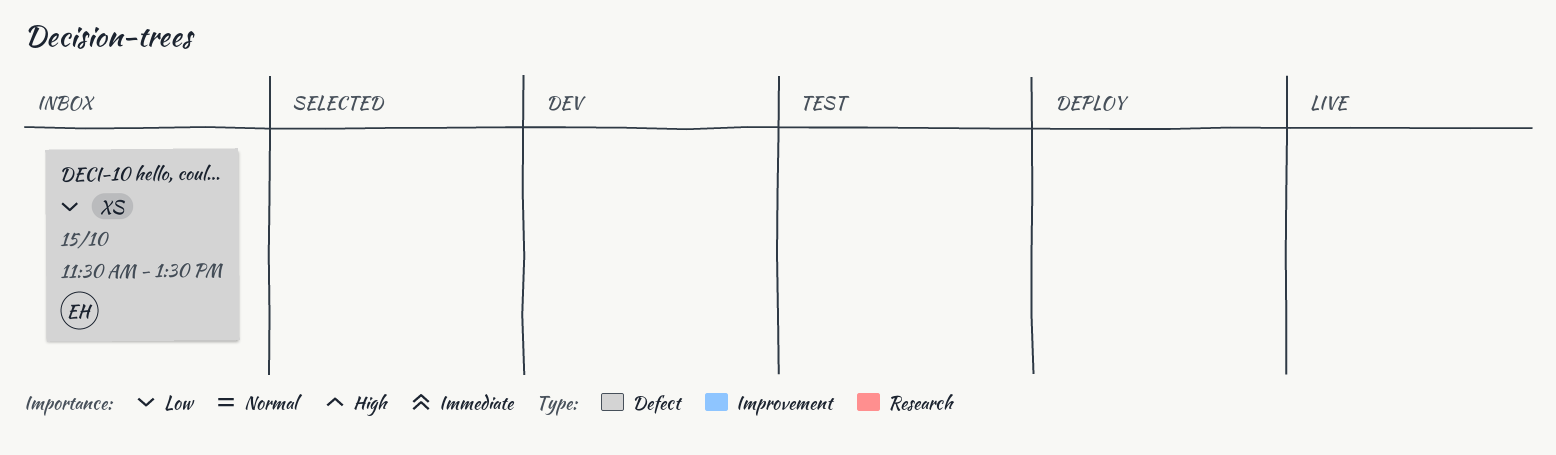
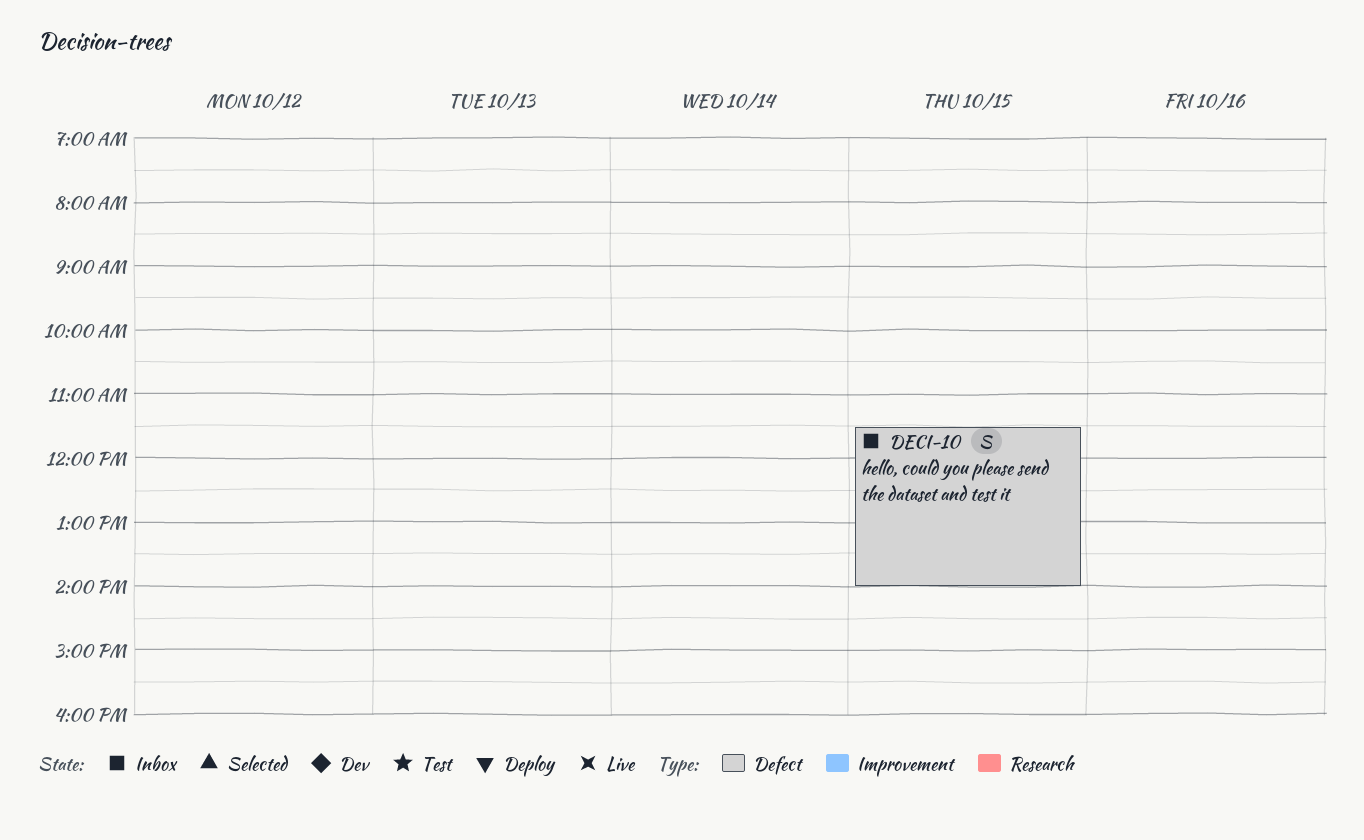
DECI-10, estimate: XS -> S
DECI-10, ends: 13:30 -> 14:00

